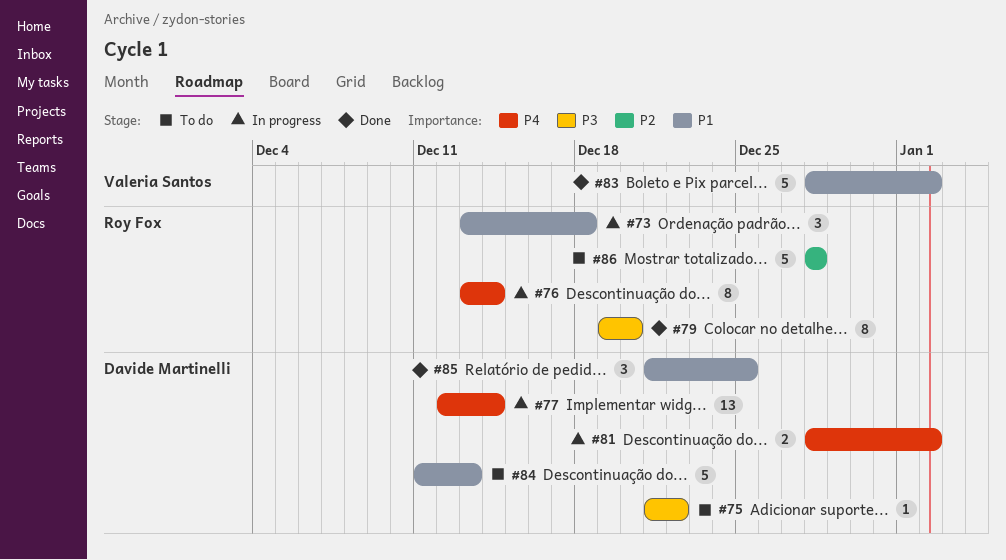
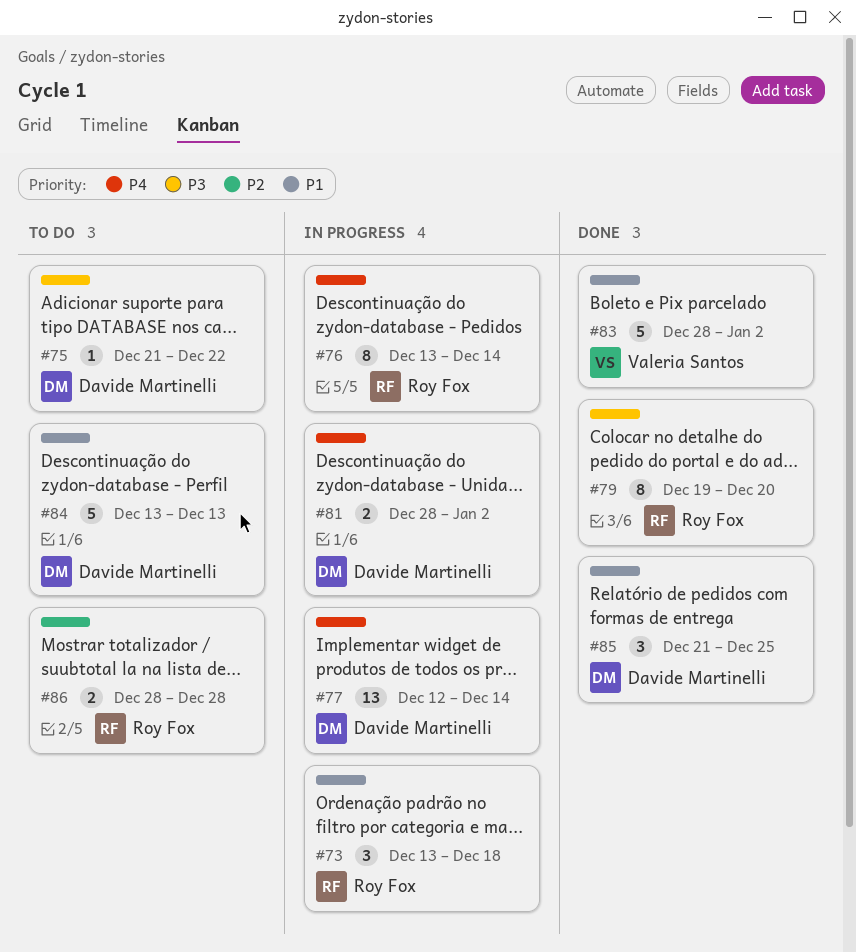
#84, start: Dec 11 -> Dec 13
#86, estimate: 5 -> 2

